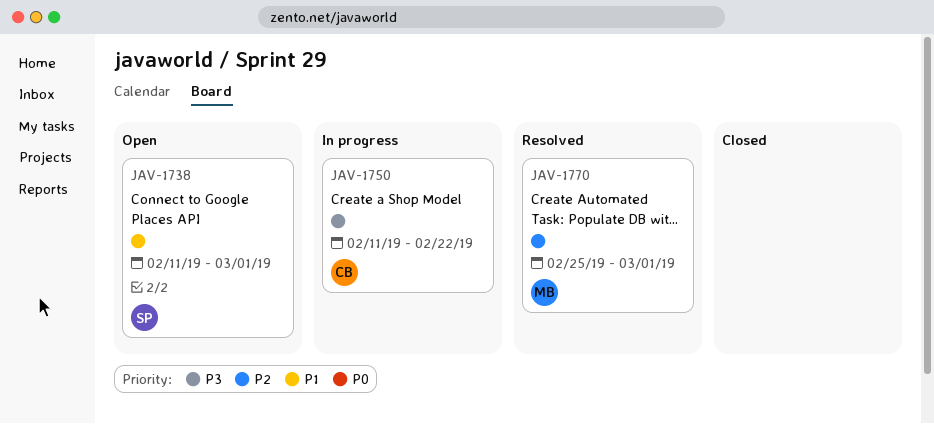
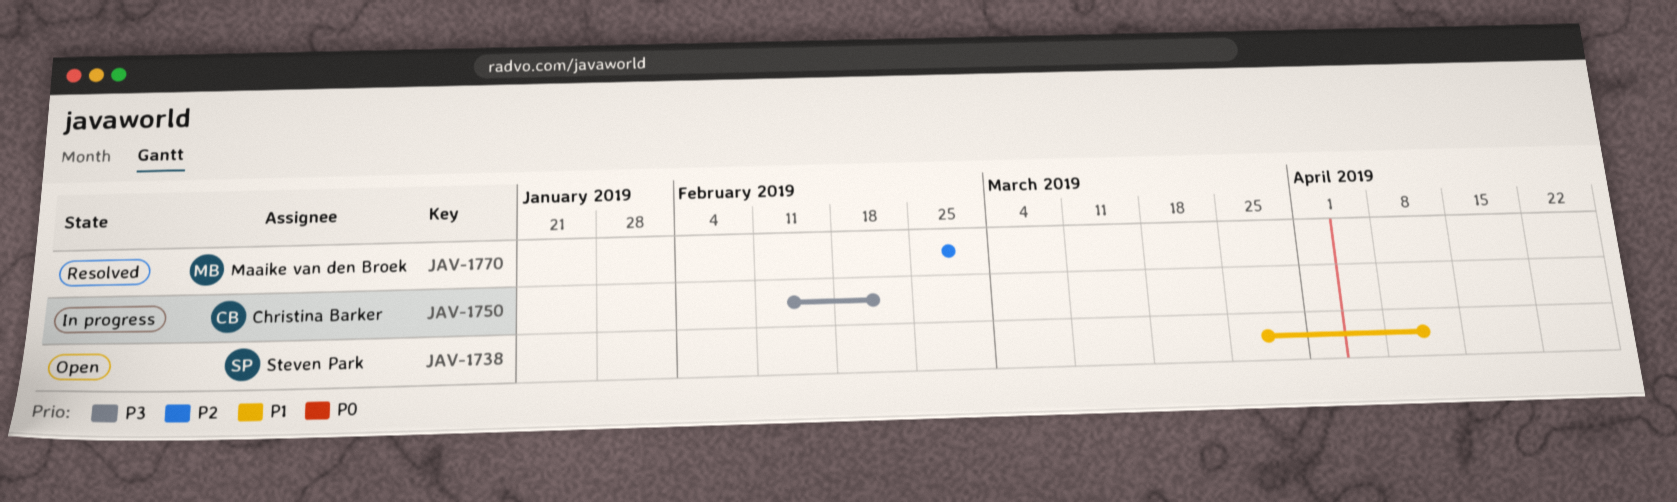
JAV-1738, start: Feb 11 -> Mar 25
JAV-1738, due: Mar 1 -> Apr 12

